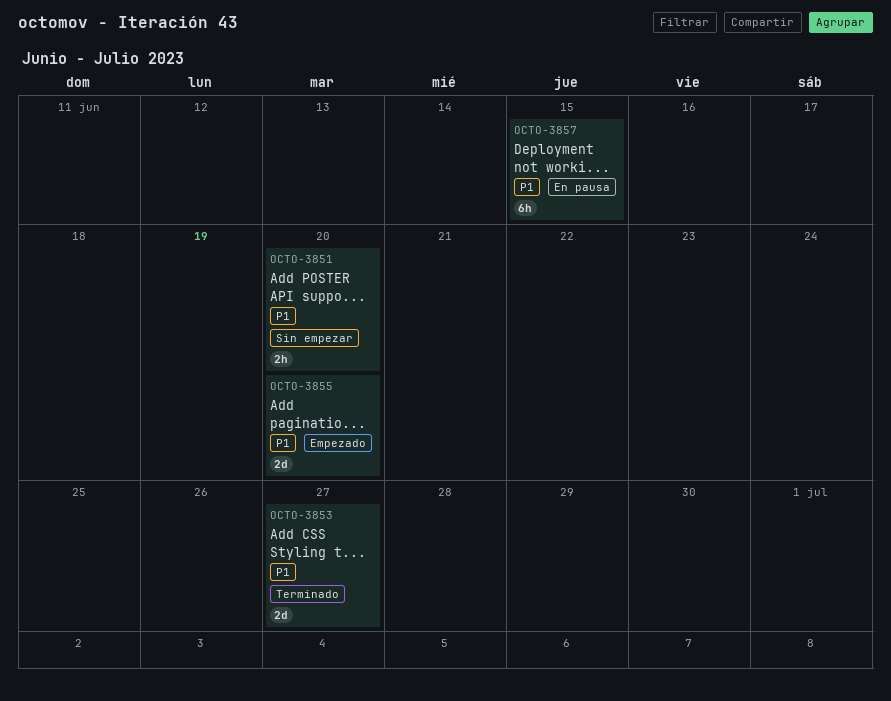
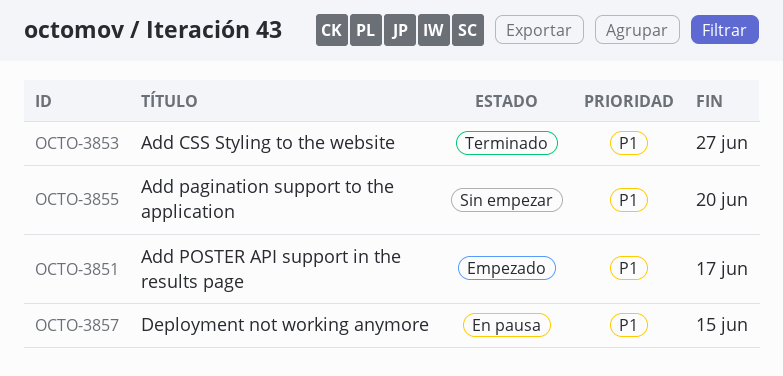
OCTO-3851, status: Sin empezar -> Empezado
OCTO-3851, due: Jun 20 -> Jun 17
OCTO-3855, status: Empezado -> Sin empezar

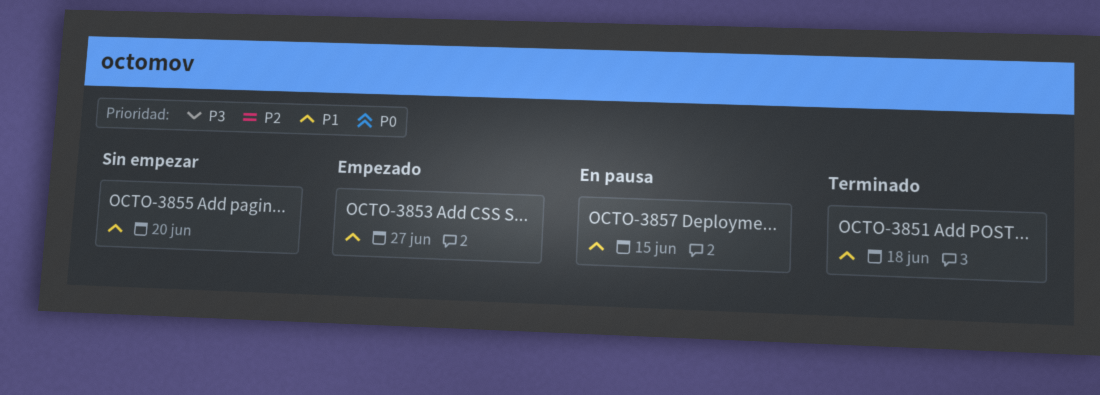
OCTO-3851, status: Empezado -> Terminado
OCTO-3851, due: Jun 17 -> Jun 18
OCTO-3853, status: Terminado -> Empezado

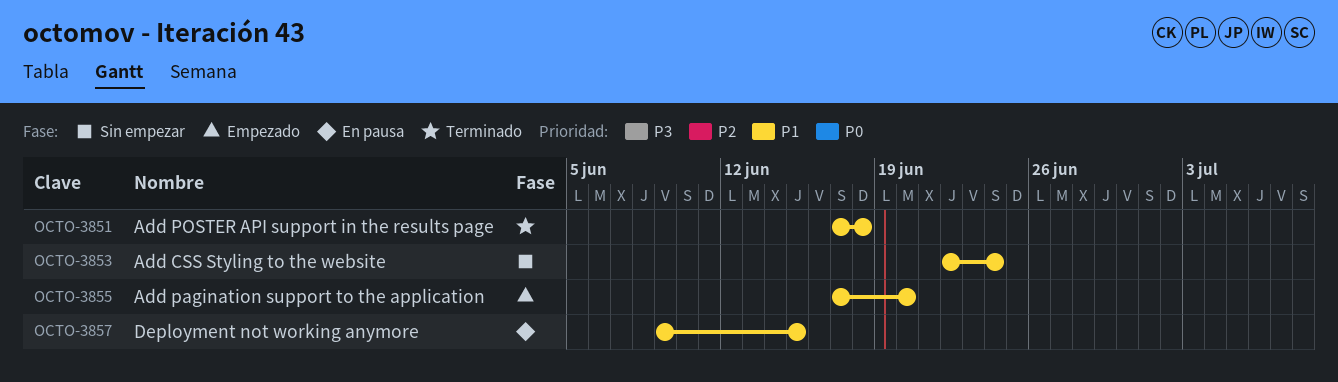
OCTO-3853, status: Empezado -> Sin empezar
OCTO-3853, due: Jun 27 -> Jun 24
OCTO-3855, status: Sin empezar -> Empezado

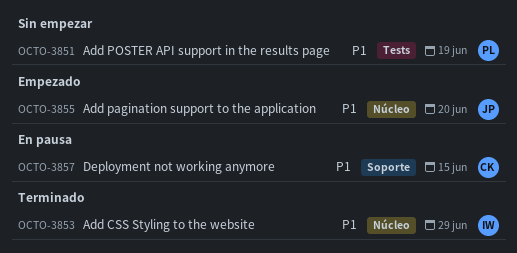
OCTO-3851, status: Terminado -> Sin empezar
OCTO-3851, due: Jun 18 -> Jun 19
OCTO-3853, status: Sin empezar -> Terminado
OCTO-3853, due: Jun 24 -> Jun 29

